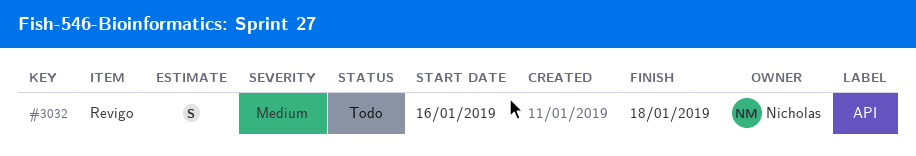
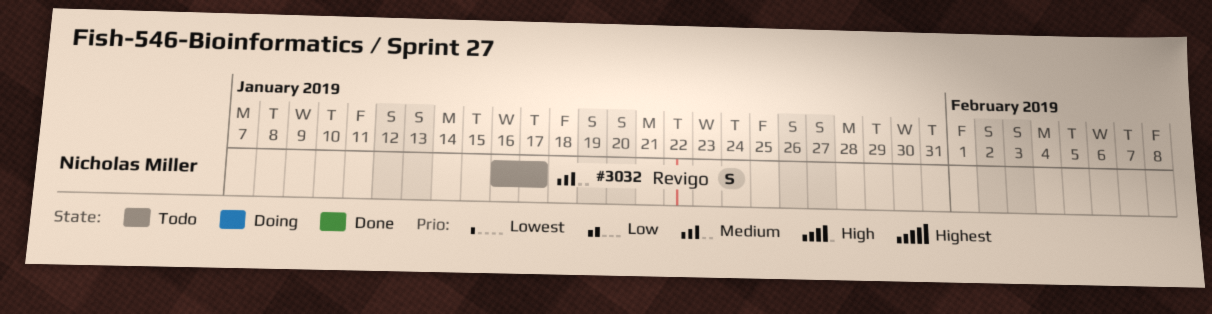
#3032, due: Jan 18 -> Jan 17

